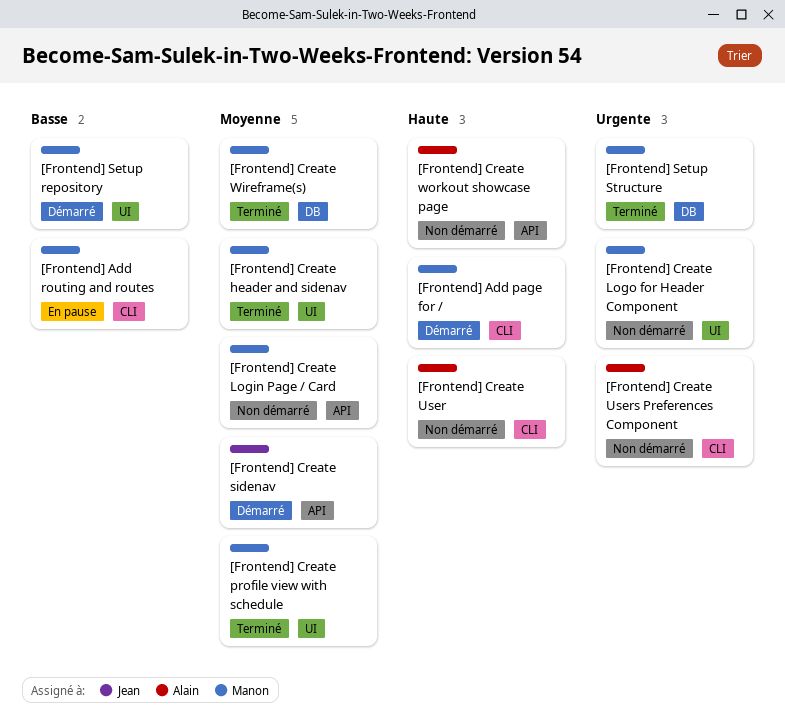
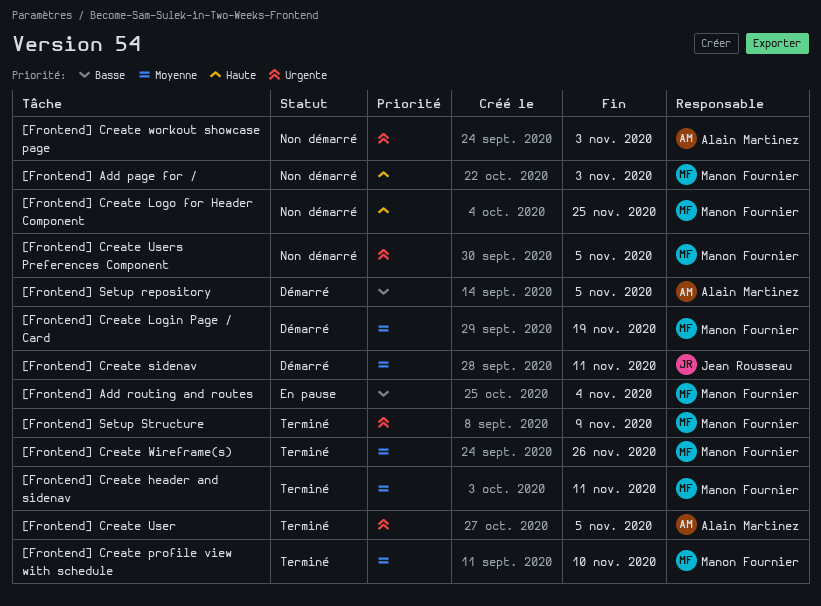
[Frontend] Add page for /, status: Démarré -> Non démarré
[Frontend] Create Login Page / Card, status: Non démarré -> Démarré
[Frontend] Create Logo for Header Component, priority: Urgente -> Haute
[Frontend] Create User, status: Non démarré -> Terminé
[Frontend] Create User, priority: Haute -> Urgente
[Frontend] Create Users Preferences Component, owner: Alain Martinez -> Manon Fournier
[Frontend] Create workout showcase page, priority: Haute -> Urgente
[Frontend] Setup repository, owner: Manon Fournier -> Alain Martinez

